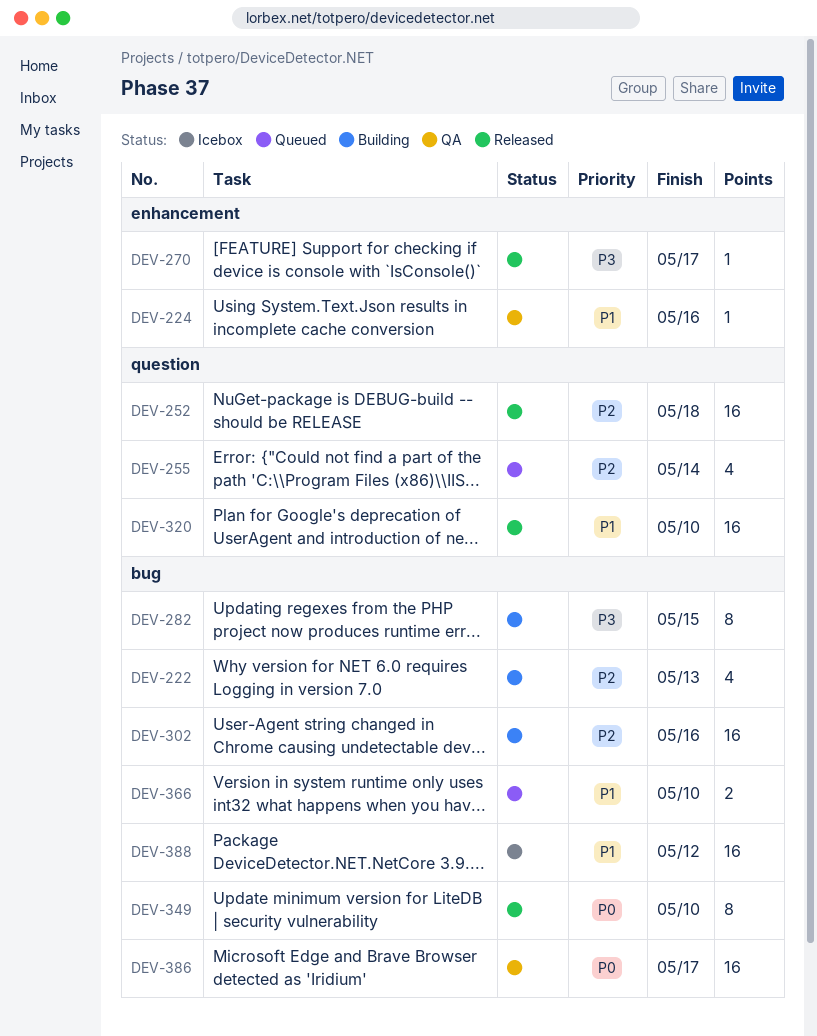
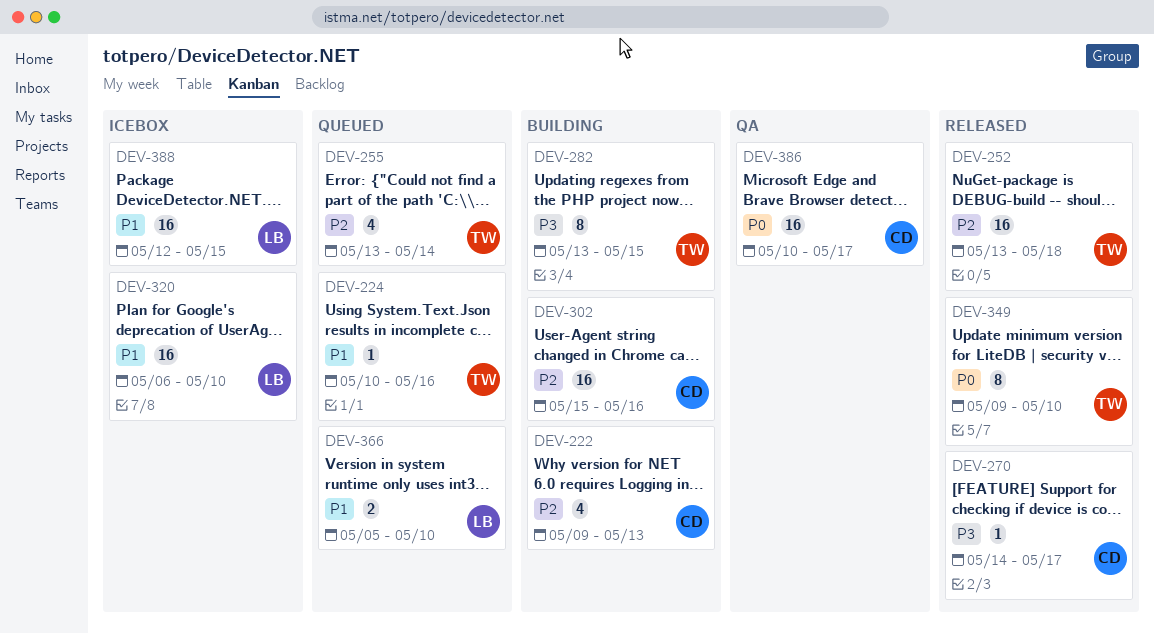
DEV-224, status: QA -> Queued
DEV-320, status: Released -> Icebox
DEV-388, due: May 12 -> May 15

